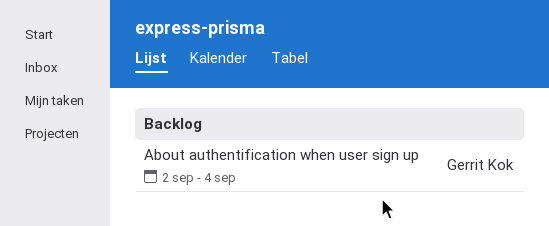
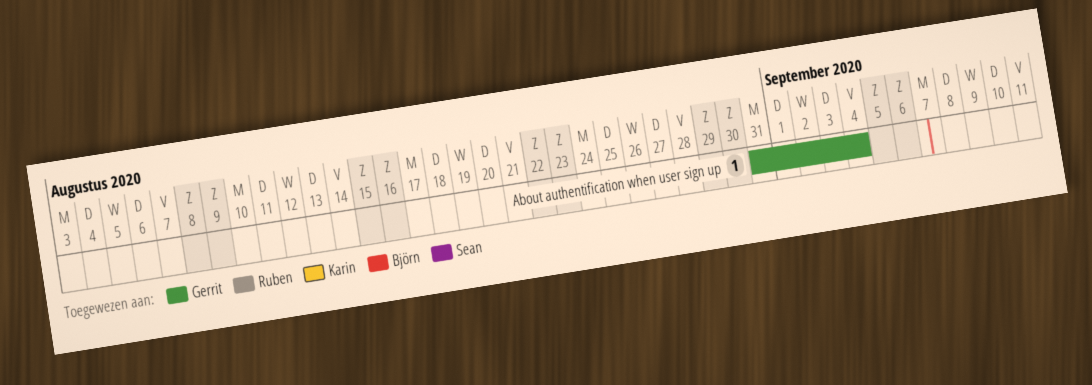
About authentification when user sign up, start: Sep 2 -> Aug 31

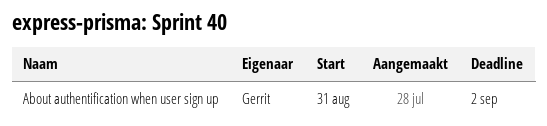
About authentification when user sign up, due: Sep 4 -> Sep 2

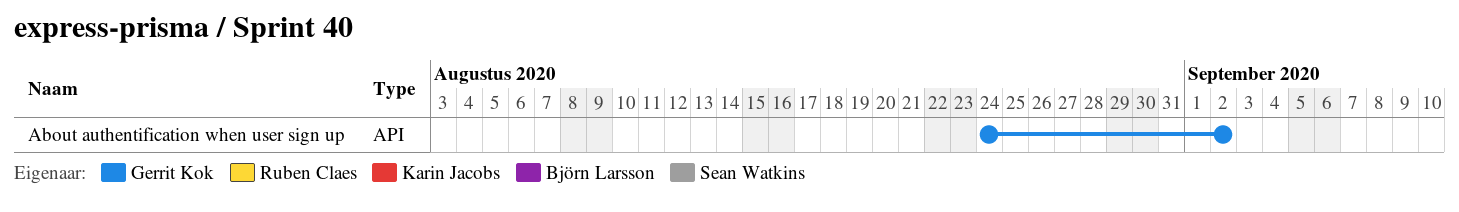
About authentification when user sign up, start: Aug 31 -> Aug 24

